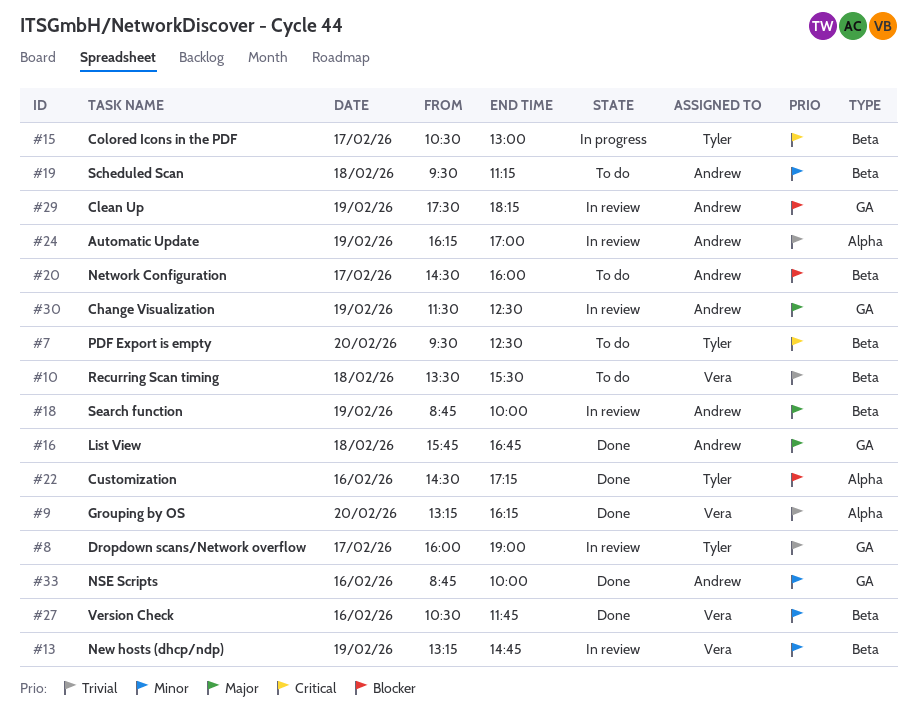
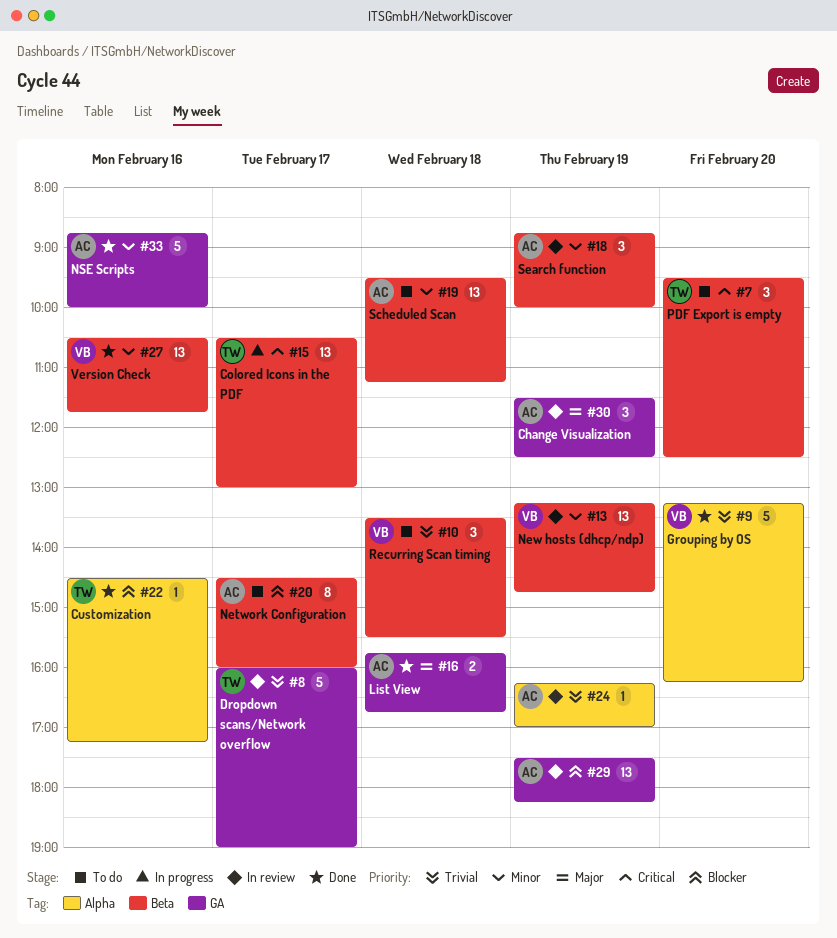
#18, priority: Major -> Minor

